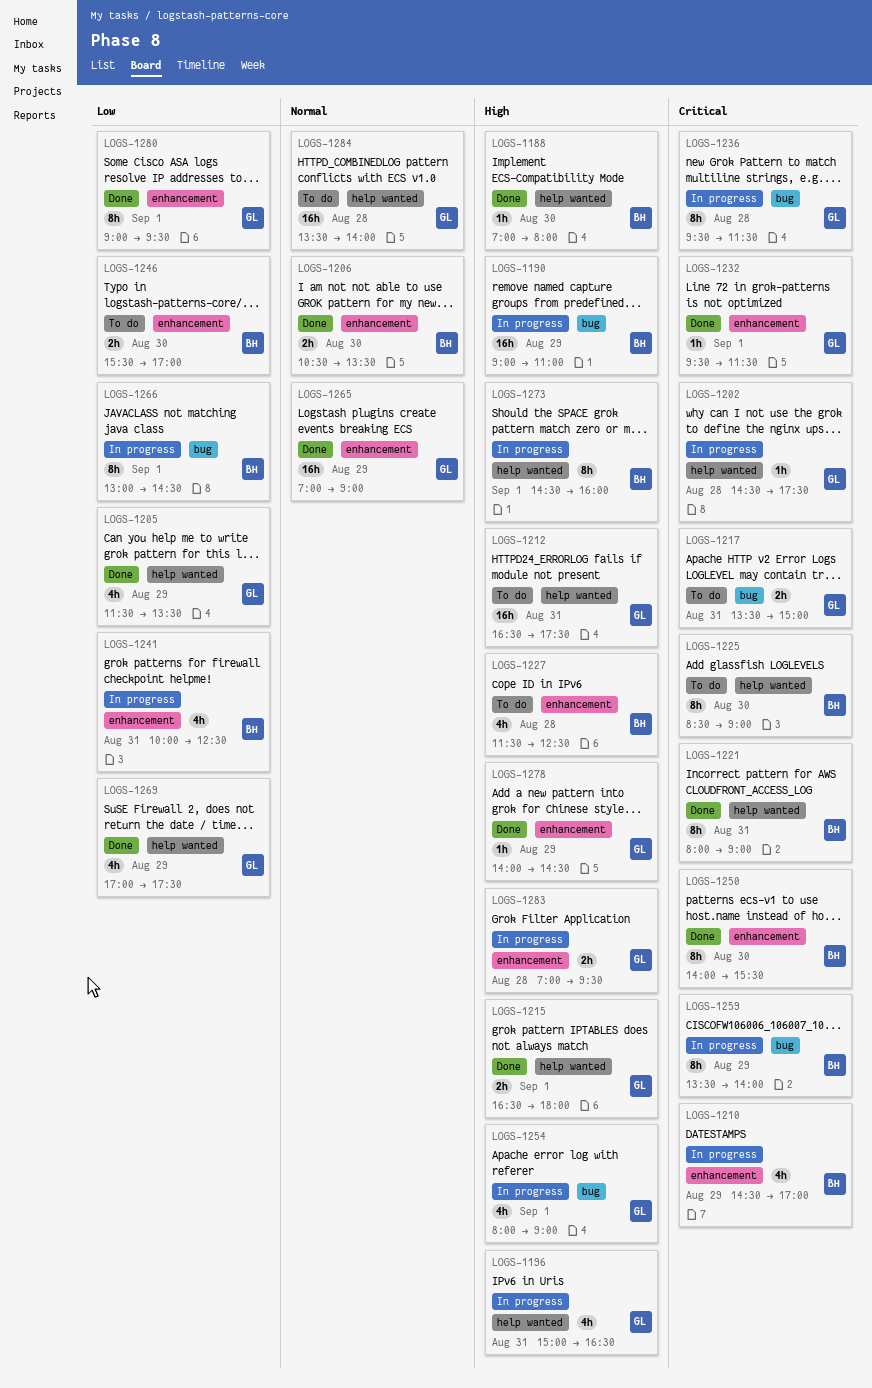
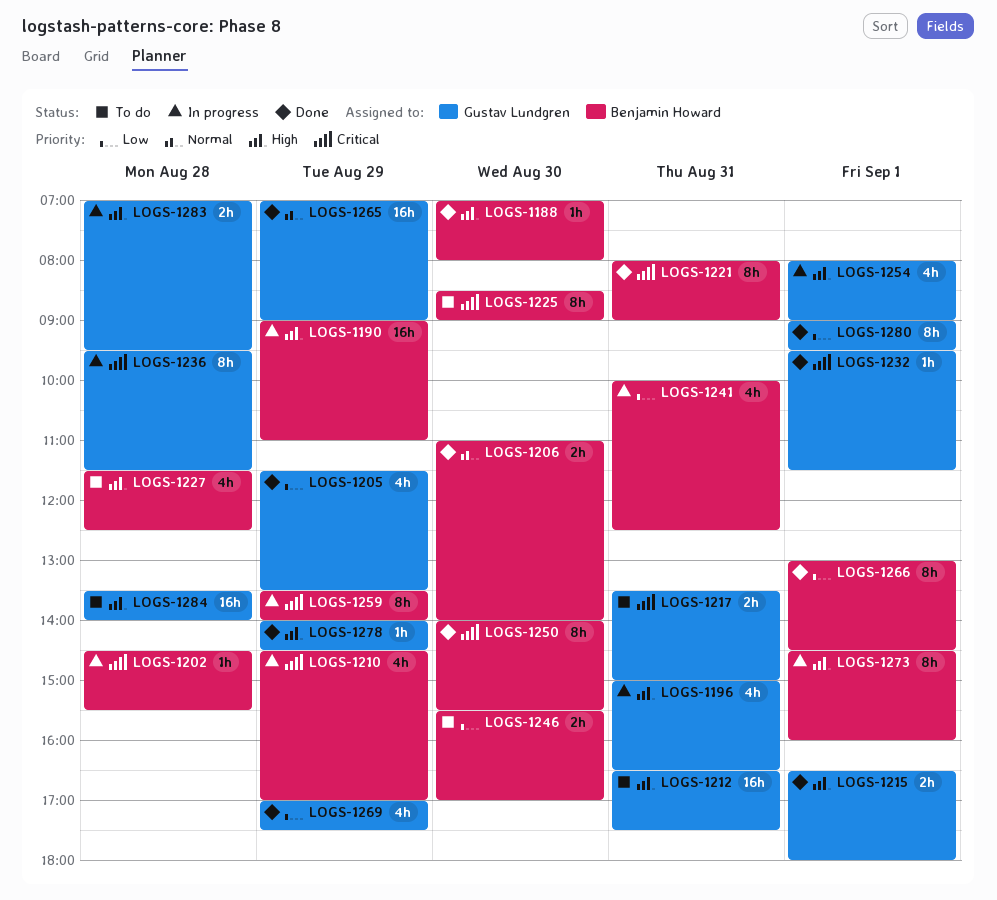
LOGS-1202, owner: Gustav Lundgren -> Benjamin Howard
LOGS-1202, ends: 17:30 -> 15:30
LOGS-1206, begins: 10:30 -> 11:00
LOGS-1206, ends: 13:30 -> 14:00
LOGS-1266, status: In progress -> Done
LOGS-1284, priority: Normal -> High

